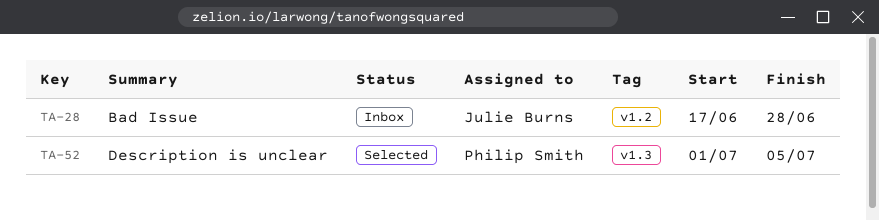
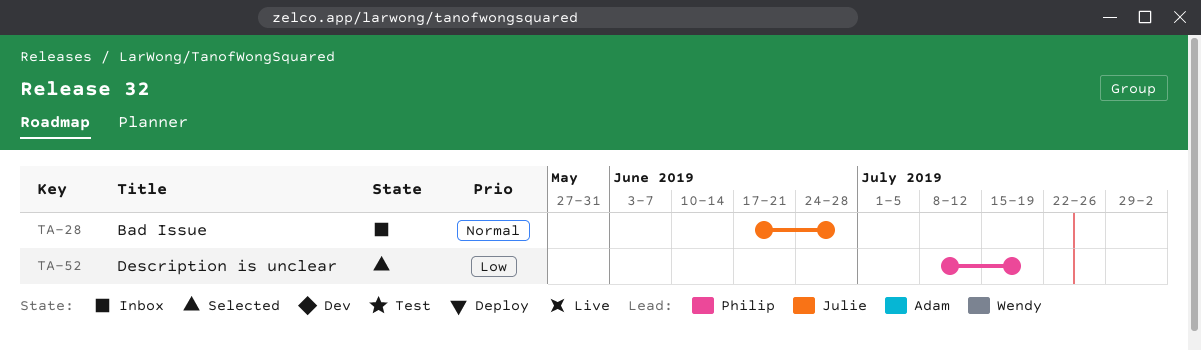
TA-52, start: Jul 1 -> Jul 8
TA-52, due: Jul 5 -> Jul 19

